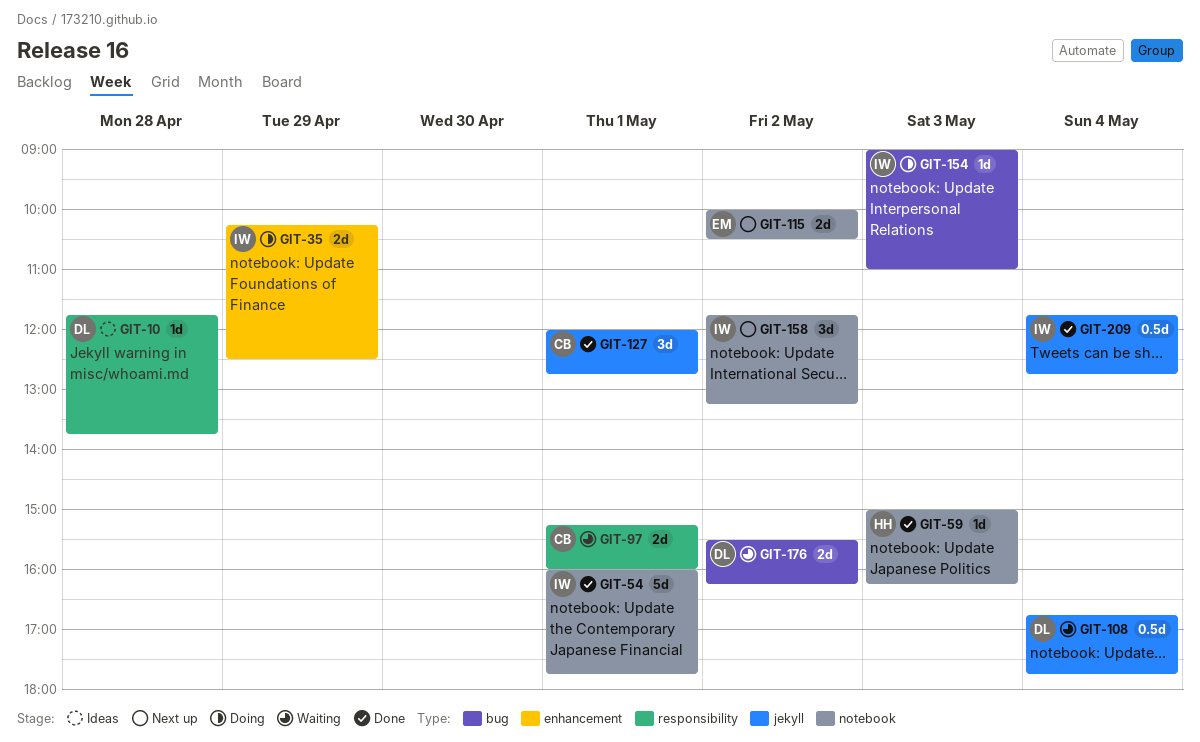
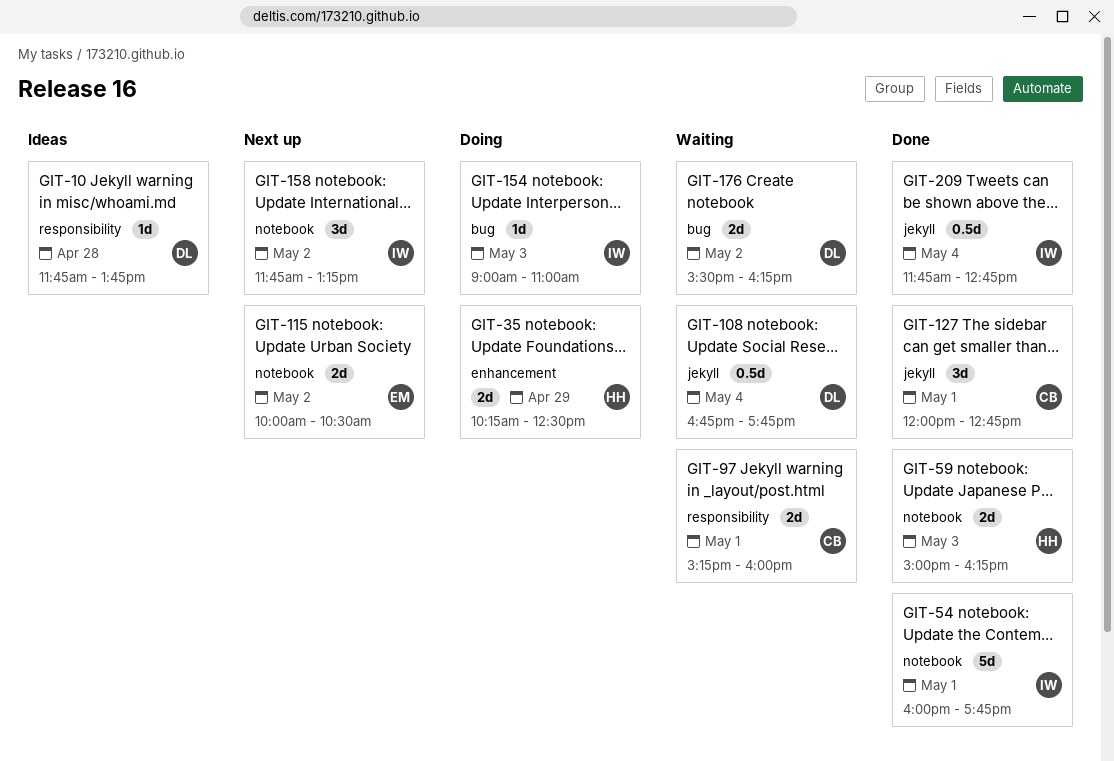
GIT-35, owner: IW -> HH
GIT-59, estimate: 1d -> 2d

